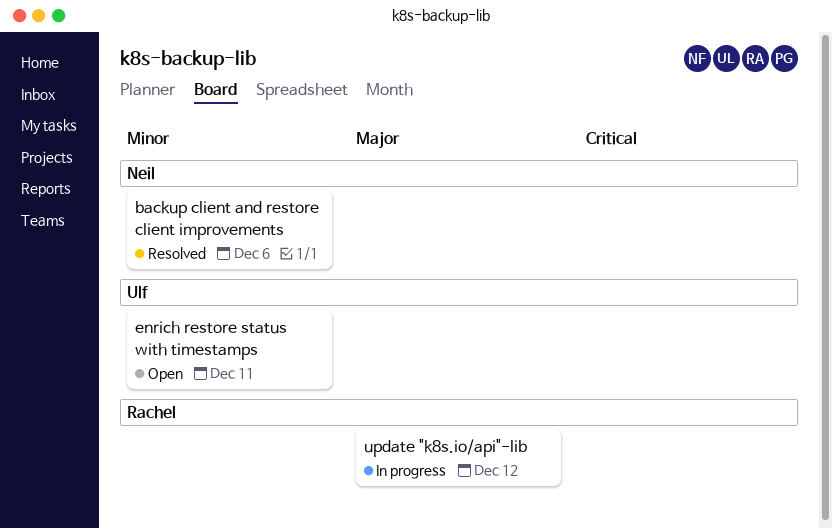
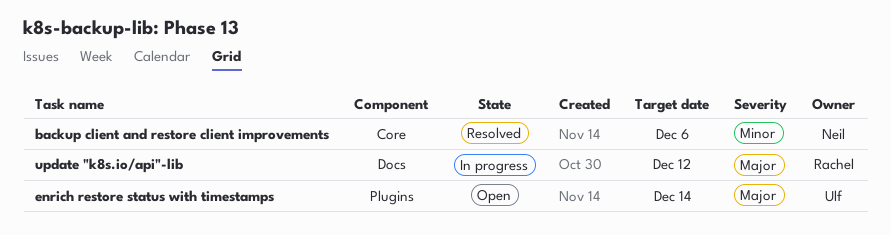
enrich restore status with timestamps, priority: Minor -> Major
enrich restore status with timestamps, due: Dec 11 -> Dec 14

